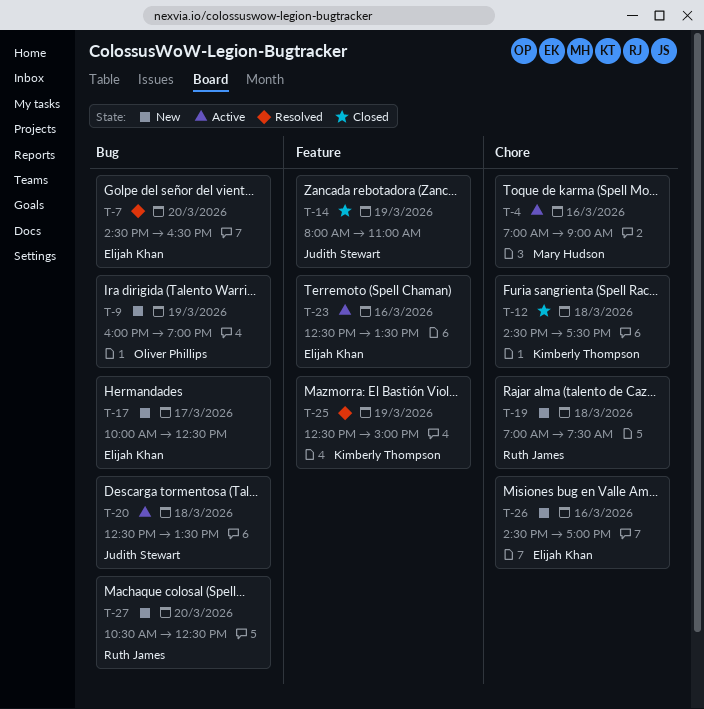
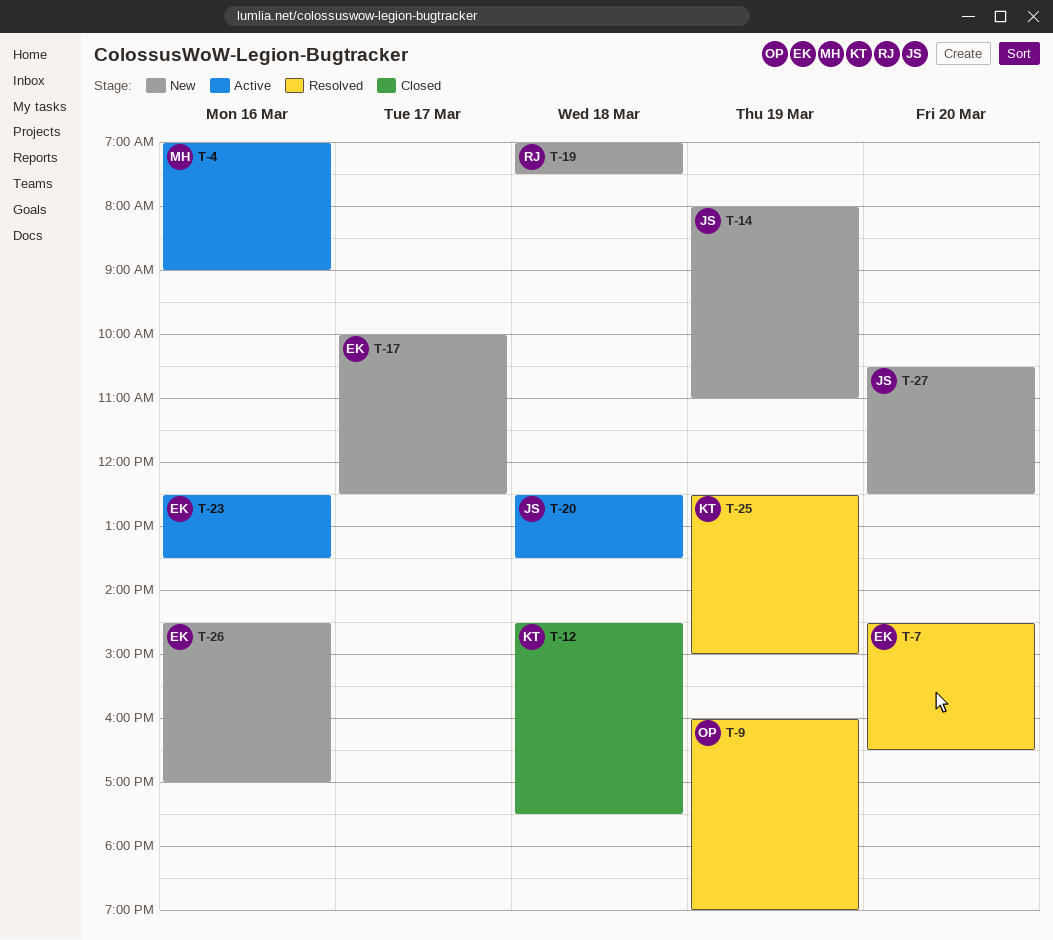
T-9, status: New -> Resolved
T-14, status: Closed -> New
T-27, owner: Ruth James -> Judith Stewart

